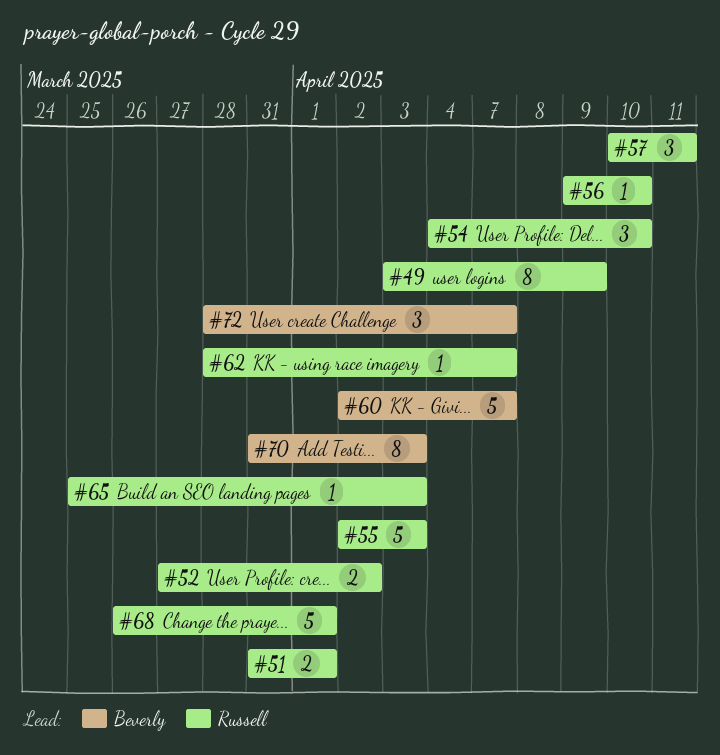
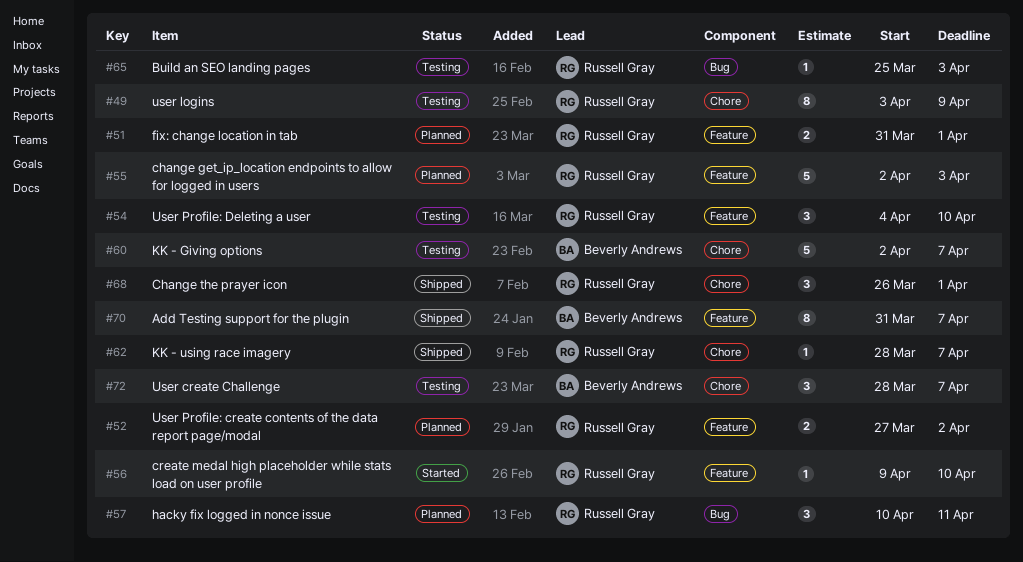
#68, estimate: 5 -> 3
#70, due: Apr 3 -> Apr 7

